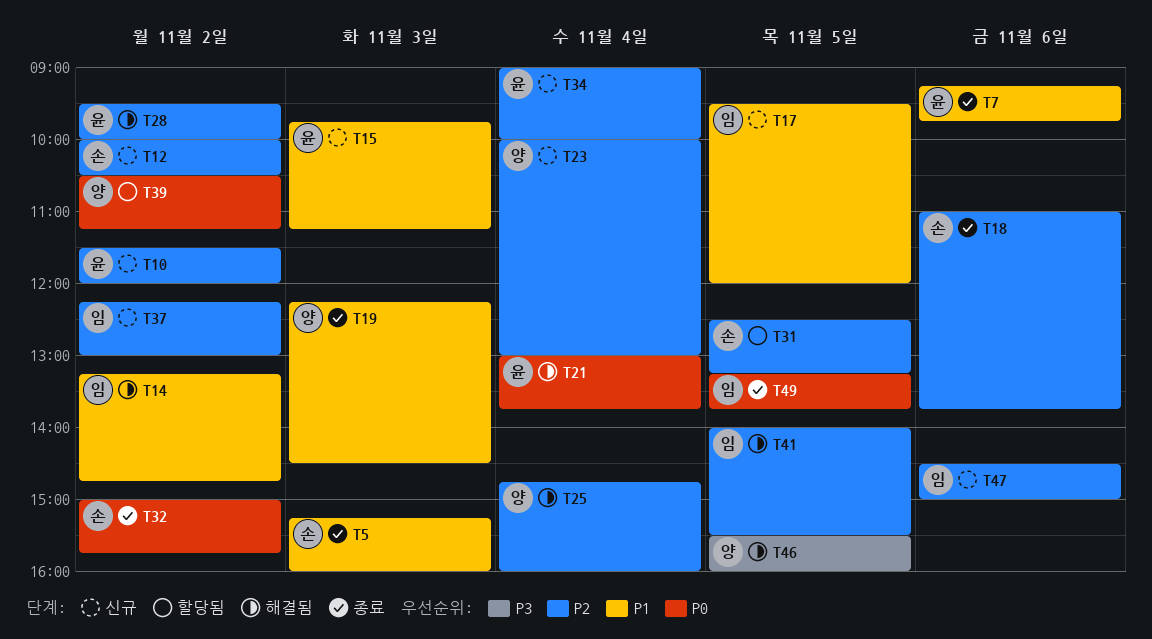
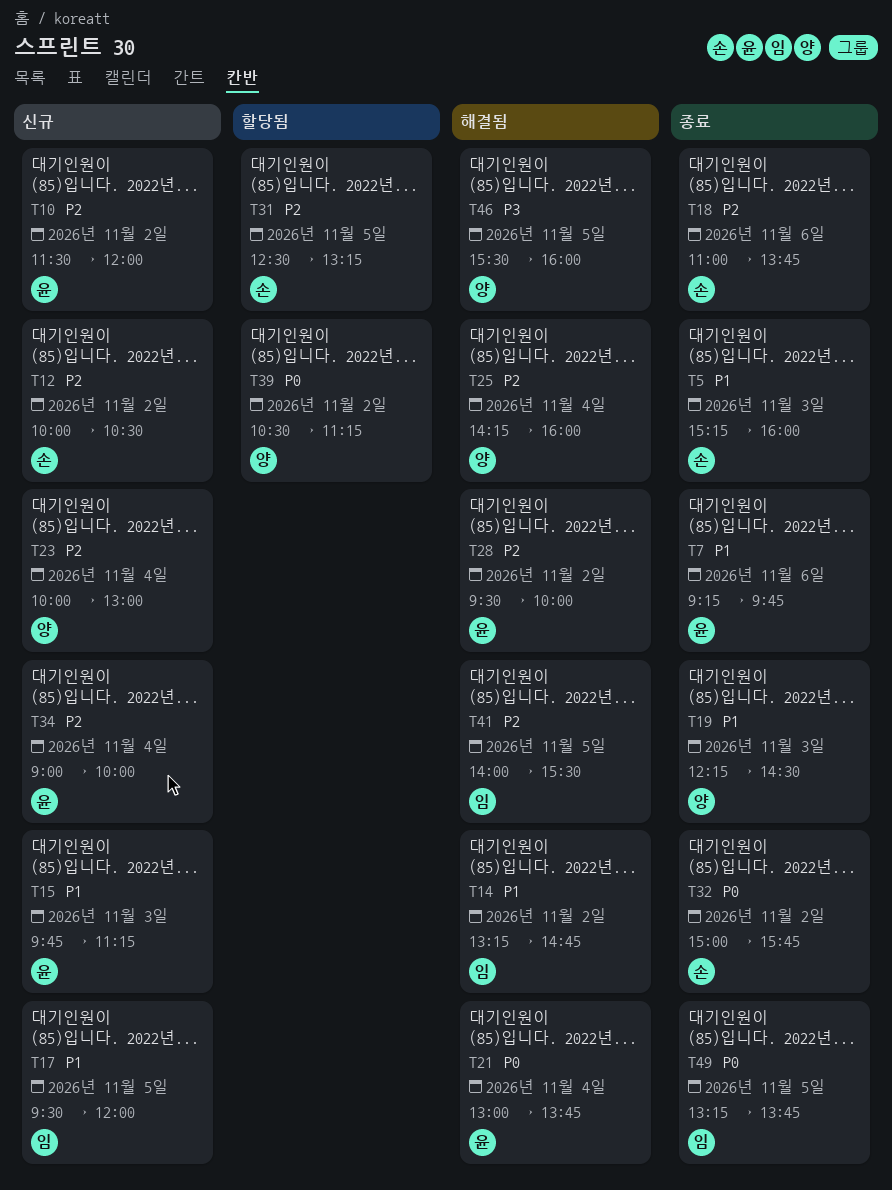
T25, begins: 14:45 -> 14:15
T37: present -> none
T47: present -> none

